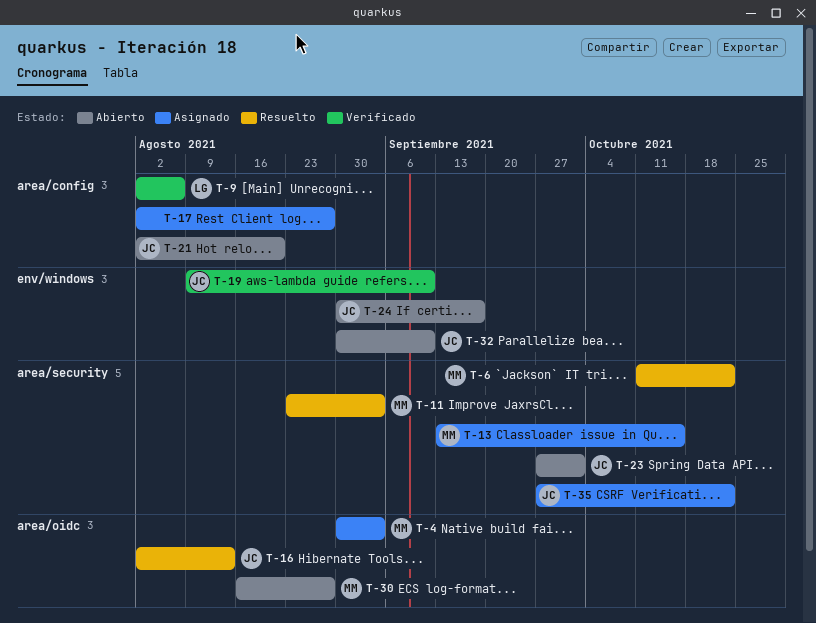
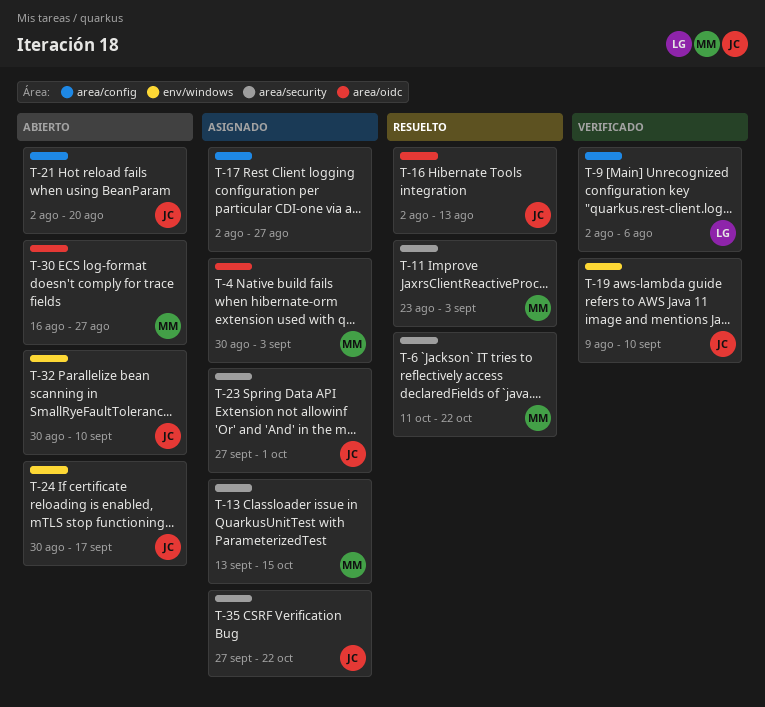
T-23, status: Abierto -> Asignado

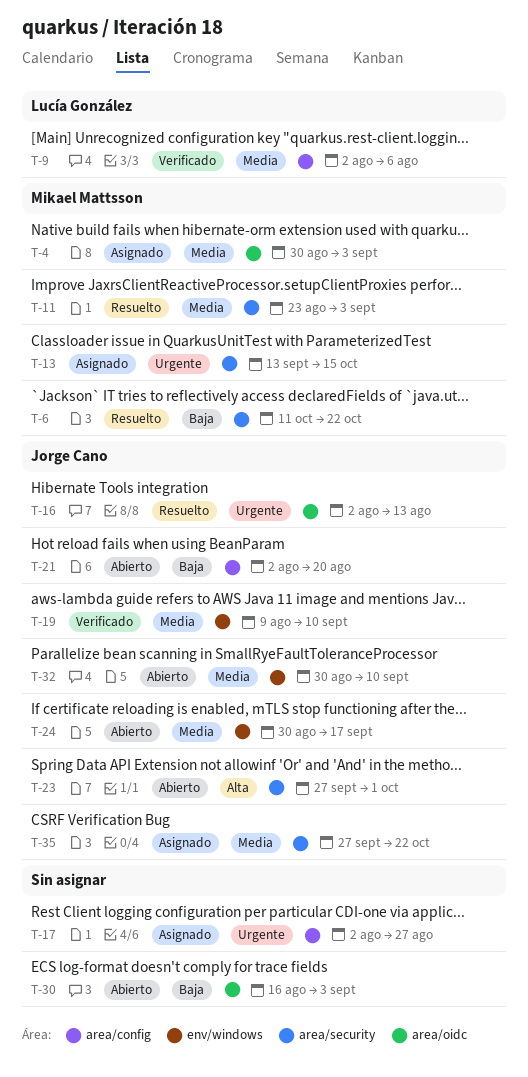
T-23, status: Asignado -> Abierto
T-30, owner: Mikael Mattsson -> none
T-30, due: Aug 27 -> Sep 3

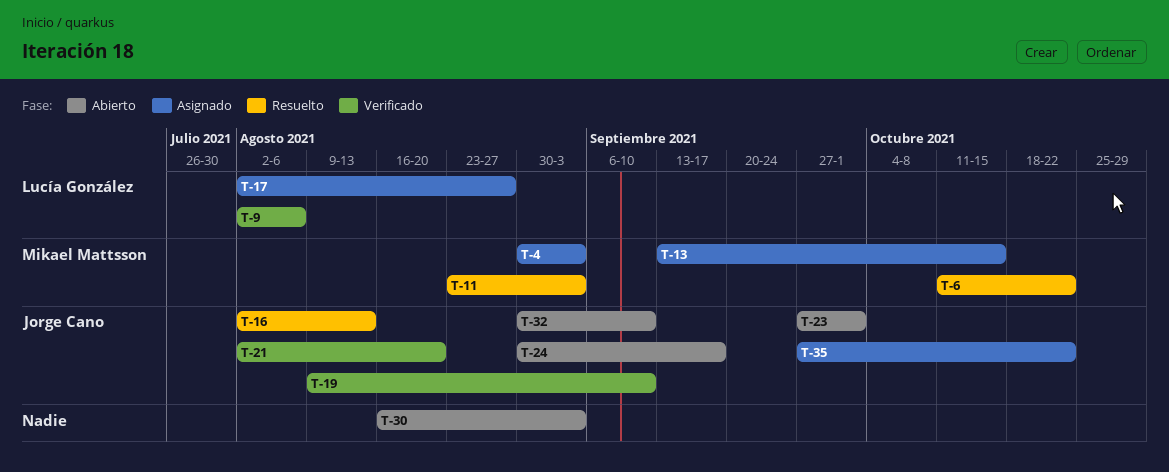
T-17, owner: none -> Lucía González
T-21, status: Abierto -> Verificado

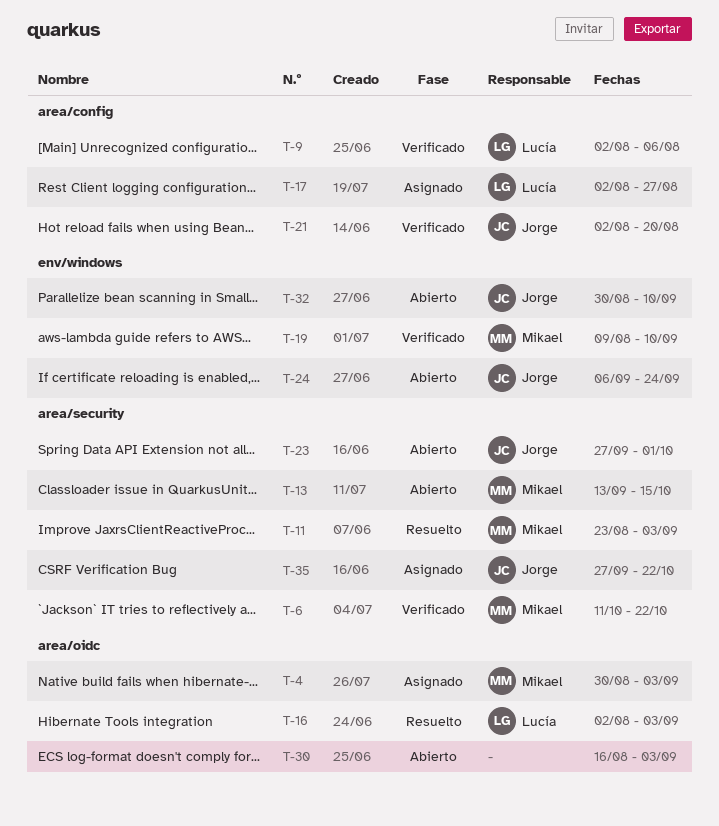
T-6, status: Resuelto -> Verificado
T-13, status: Asignado -> Abierto
T-16, owner: Jorge Cano -> Lucía González
T-16, due: Aug 13 -> Sep 3
T-19, owner: Jorge Cano -> Mikael Mattsson
T-24, start: Aug 30 -> Sep 6
T-24, due: Sep 17 -> Sep 24

